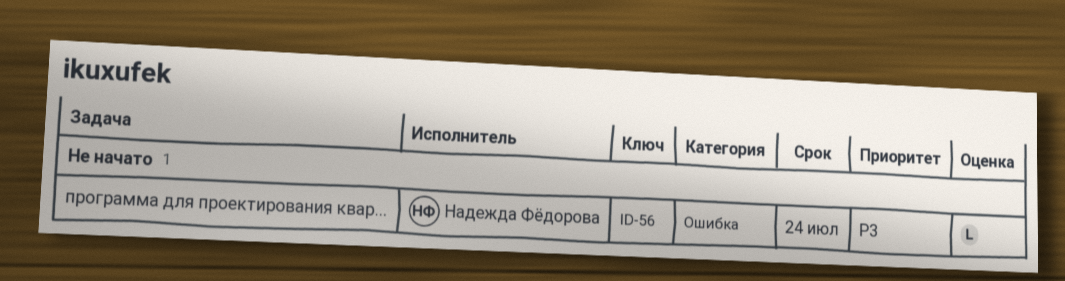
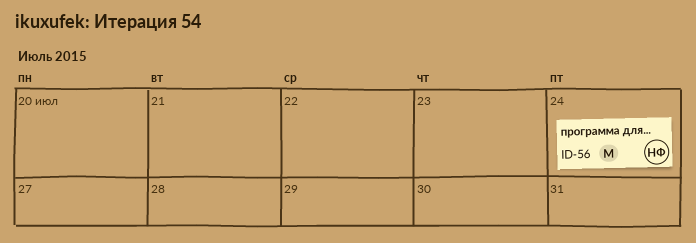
ID-56, estimate: L -> M

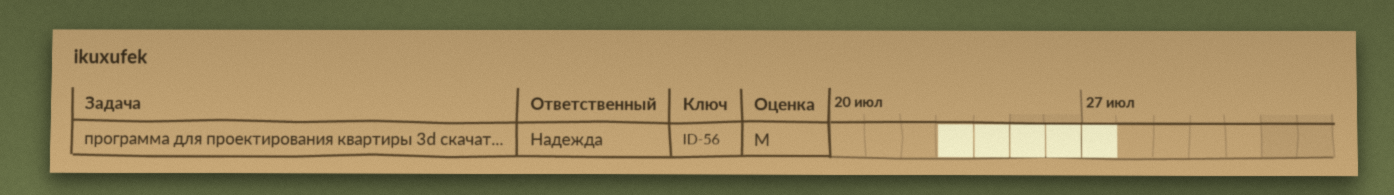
ID-56, due: Jul 24 -> Jul 27

